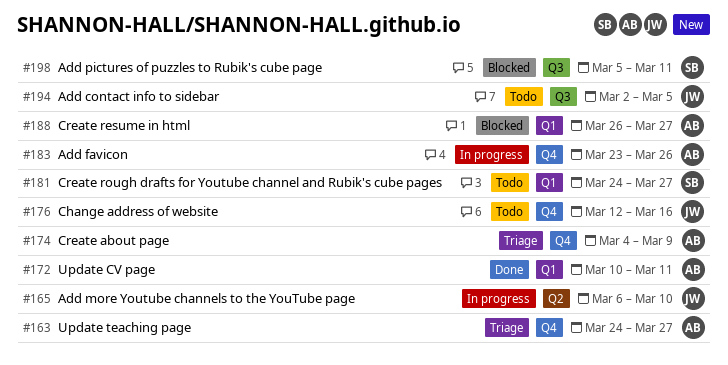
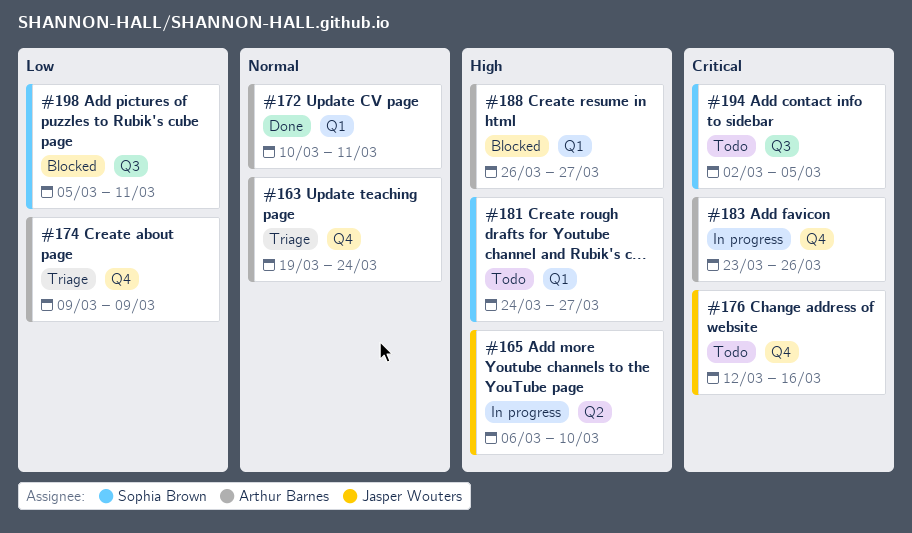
#163, start: Mar 24 -> Mar 19
#163, due: Mar 27 -> Mar 24
#174, start: Mar 4 -> Mar 9
#194, owner: Jasper Wouters -> Sophia Brown

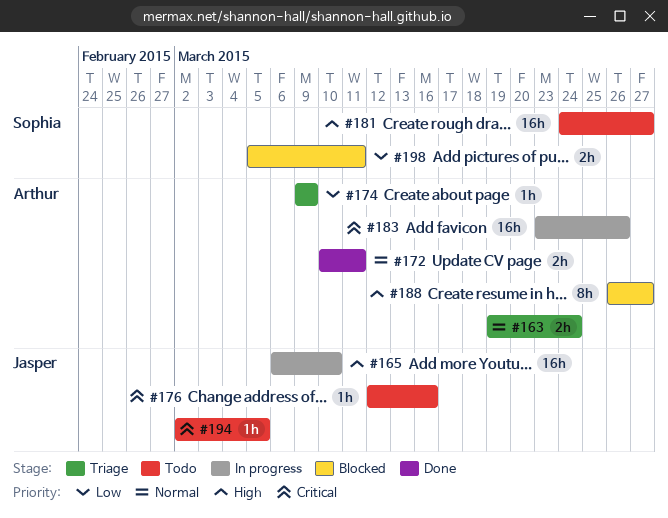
#194, owner: Sophia Brown -> Jasper Wouters

